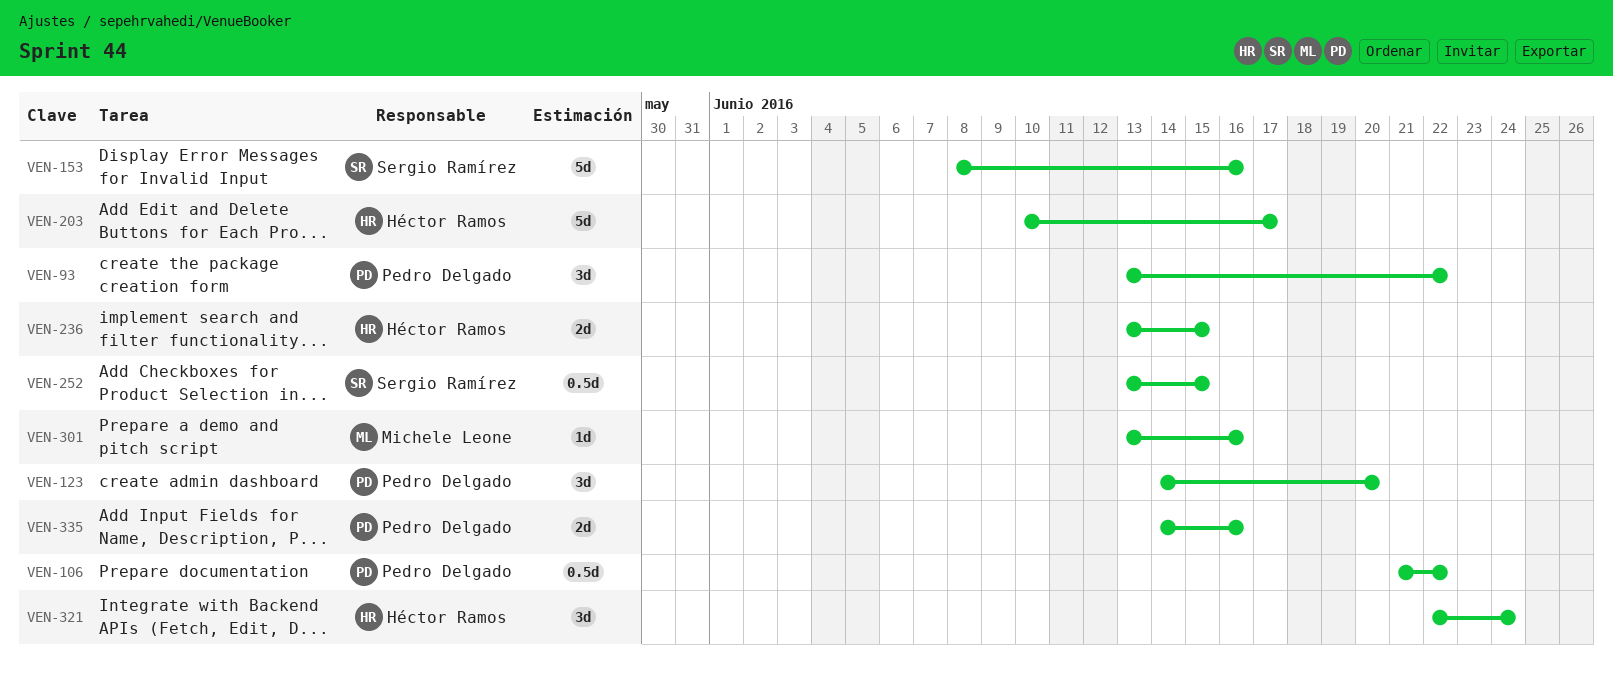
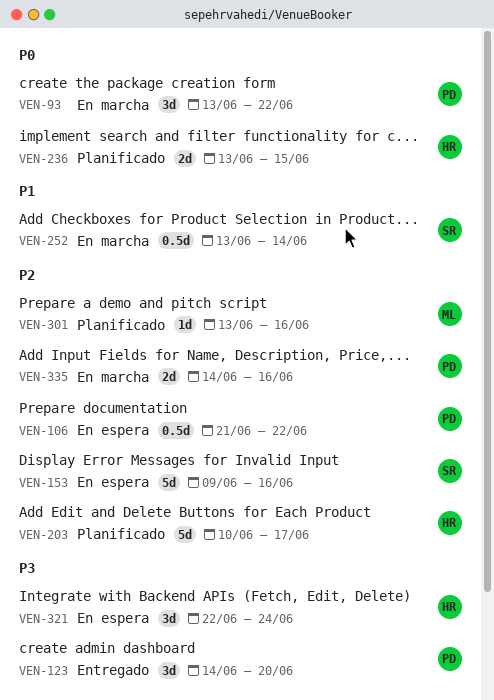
VEN-153, start: Jun 8 -> Jun 9
VEN-252, due: Jun 15 -> Jun 14

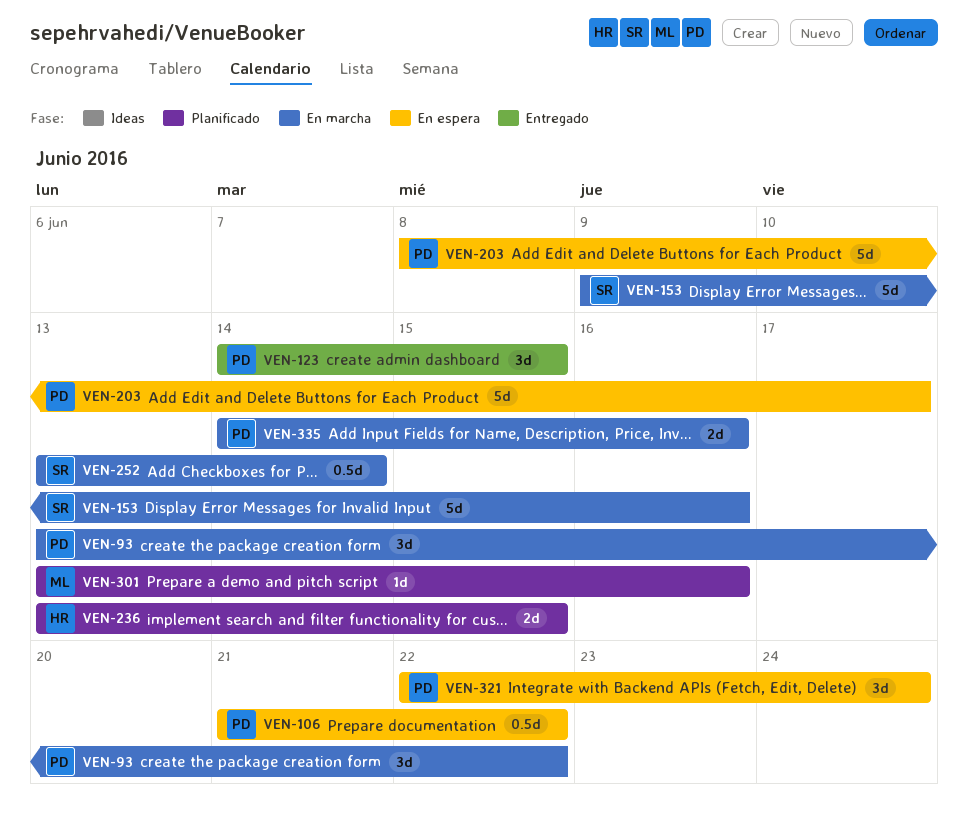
VEN-123, due: Jun 20 -> Jun 15
VEN-153, status: En espera -> En marcha
VEN-203, status: Planificado -> En espera
VEN-203, owner: HR -> PD
VEN-203, start: Jun 10 -> Jun 8
VEN-321, owner: HR -> PD

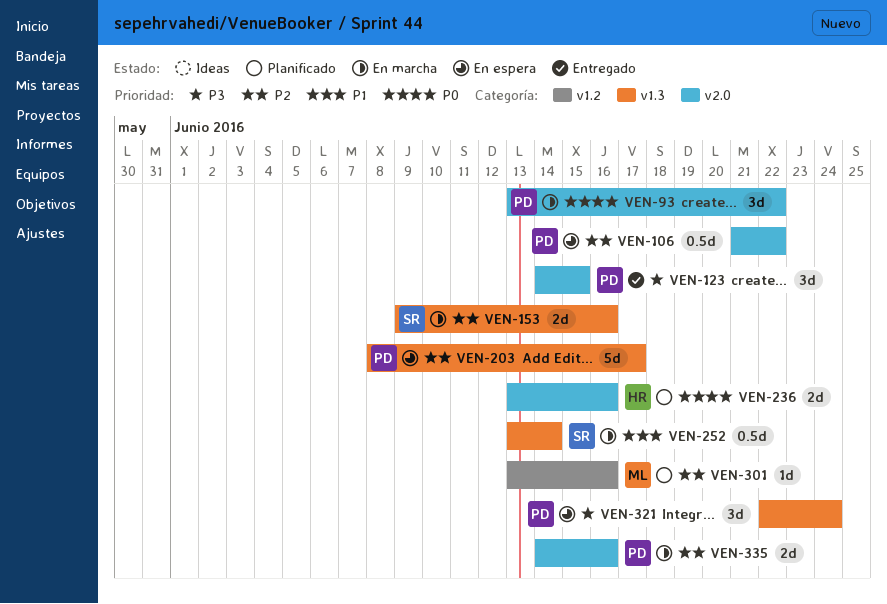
VEN-153, estimate: 5d -> 2d
VEN-236, due: Jun 15 -> Jun 16

